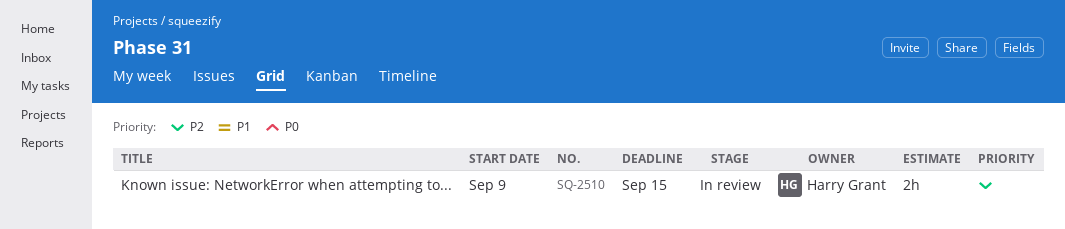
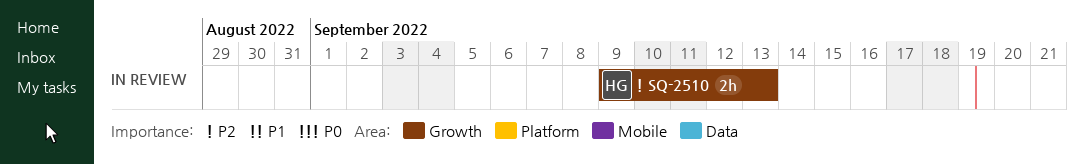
SQ-2510, due: Sep 15 -> Sep 13

